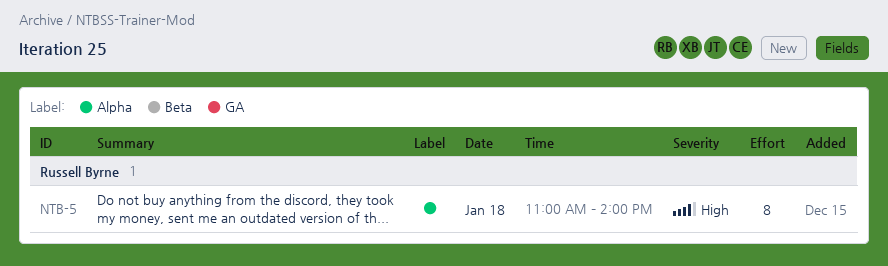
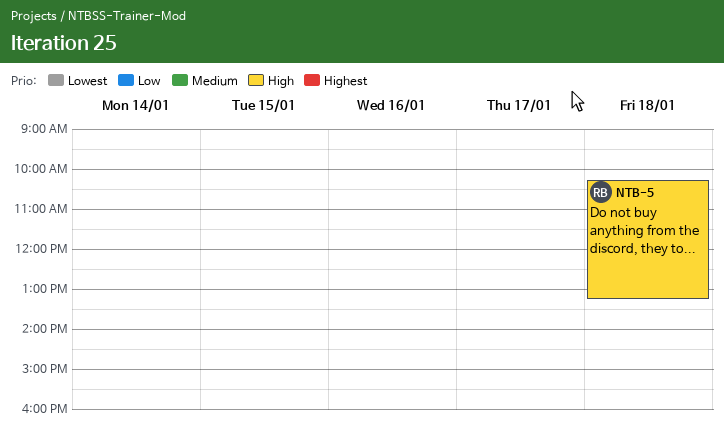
NTB-5, begins: 11:00 -> 10:15
NTB-5, ends: 14:00 -> 13:15

